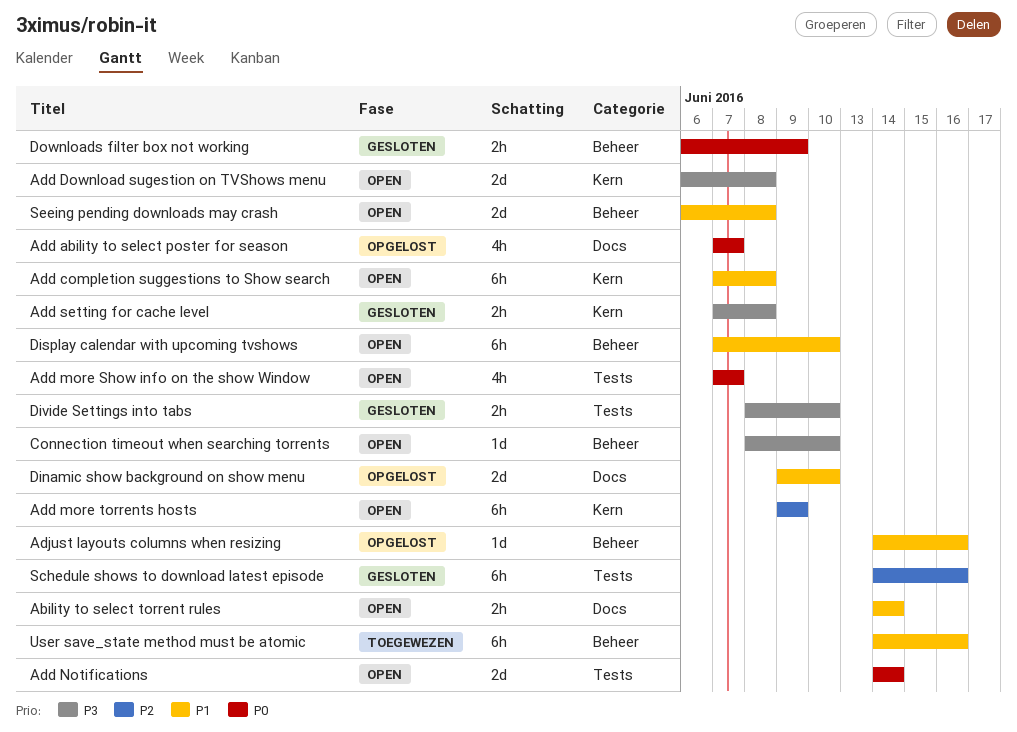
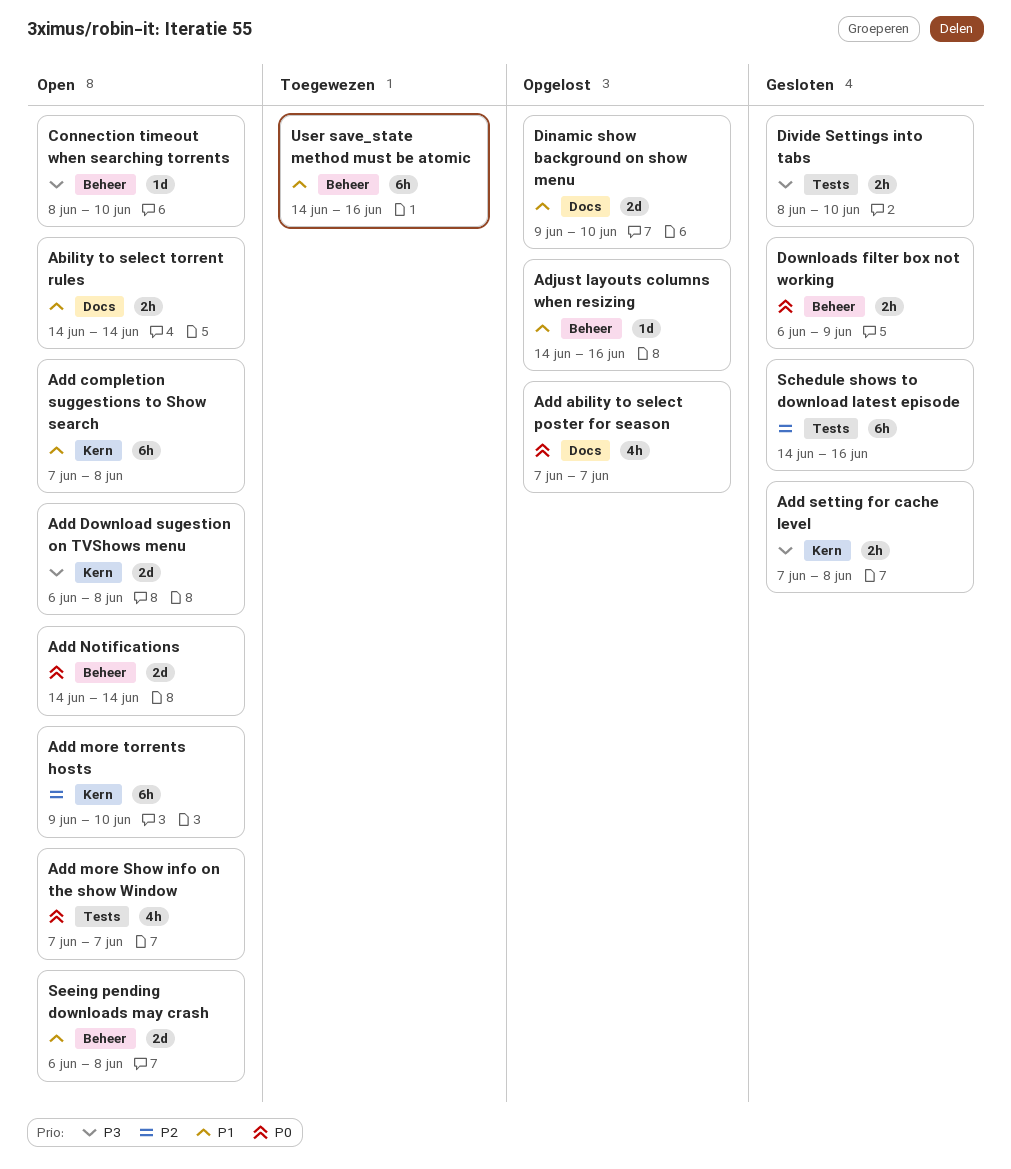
Add more torrents hosts, due: Jun 9 -> Jun 10
Add Notifications, label: Tests -> Beheer
Display calendar with upcoming tvshows: present -> none

